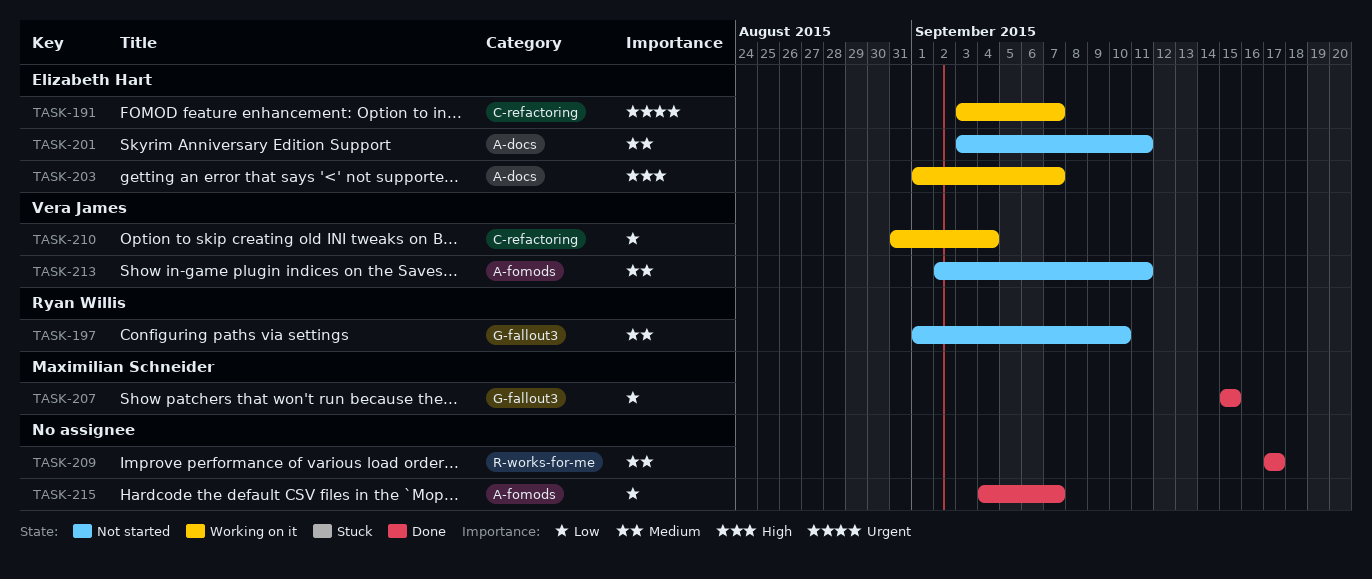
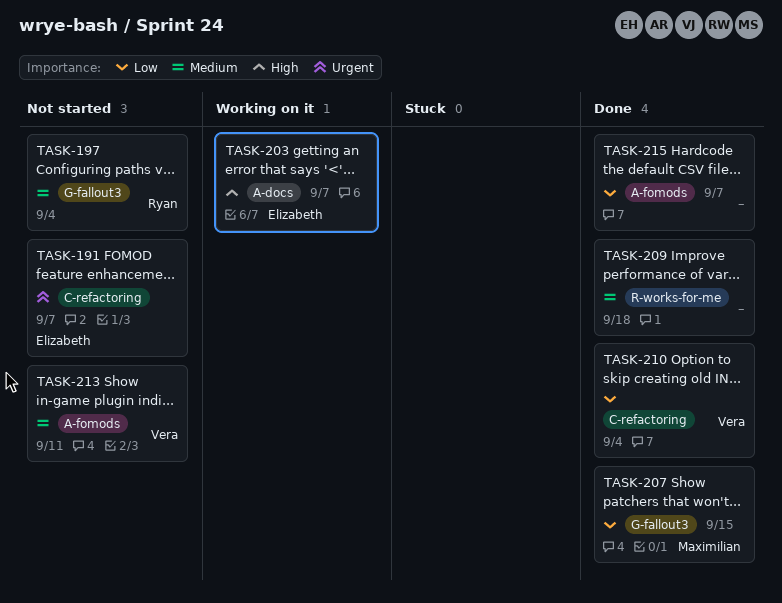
TASK-191, status: Working on it -> Not started
TASK-197, due: Sep 10 -> Sep 4
TASK-201: present -> none
TASK-209, due: Sep 17 -> Sep 18
TASK-210, status: Working on it -> Done

